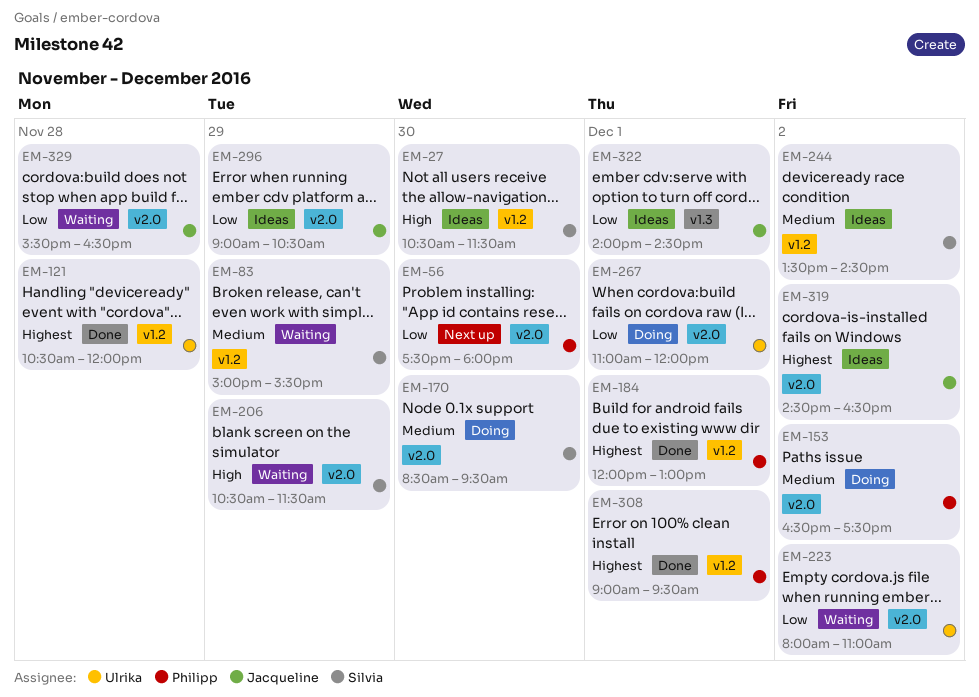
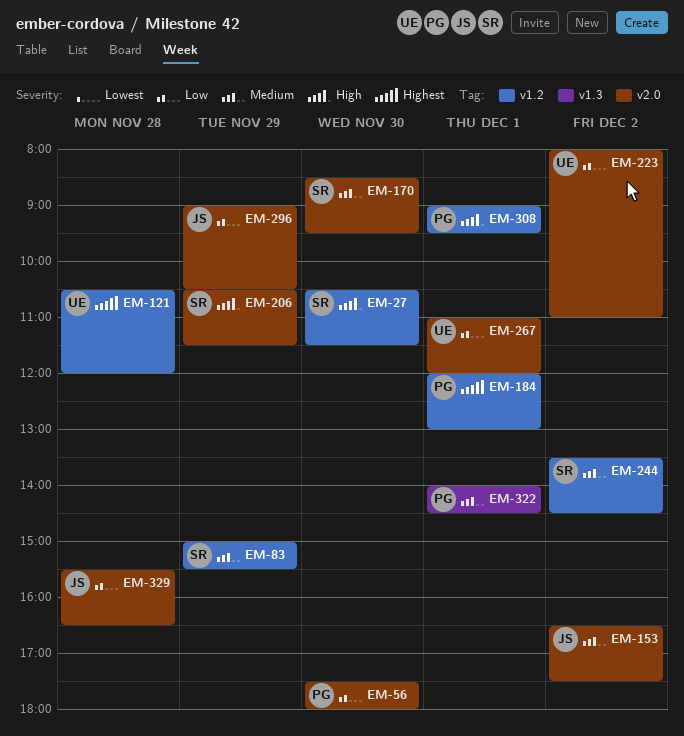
EM-153, owner: Philipp -> Jacqueline
EM-308, priority: Highest -> High
EM-319: present -> none
EM-322, owner: Jacqueline -> Philipp
EM-322, priority: Low -> Medium

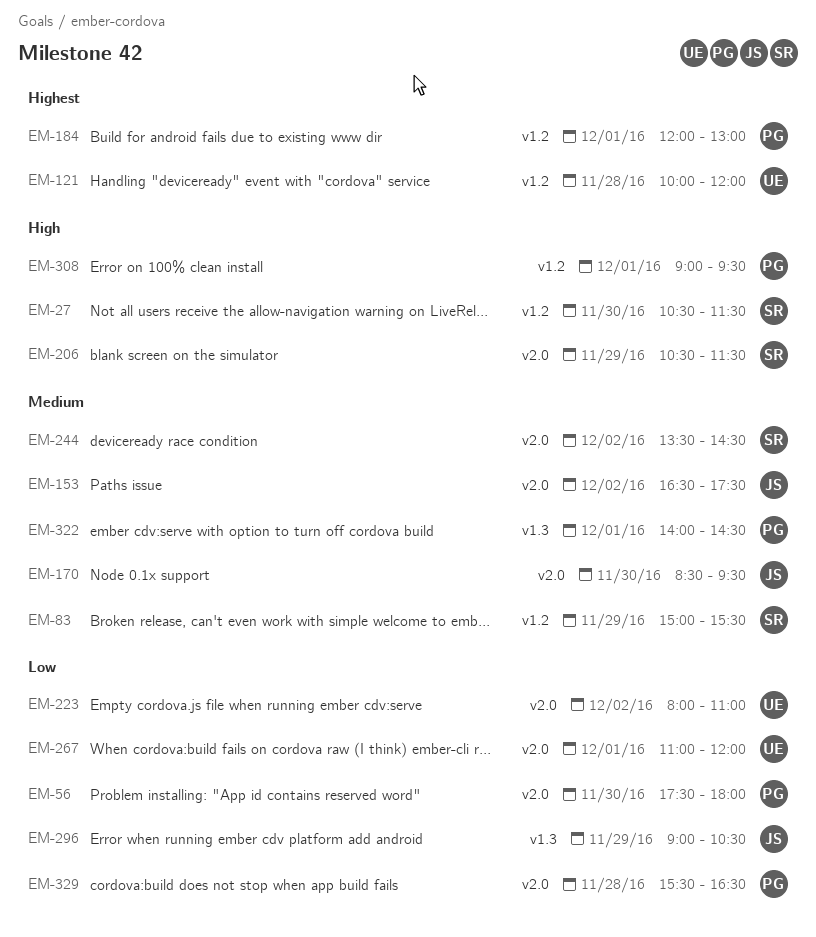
EM-121, begins: 10:30 -> 10:00
EM-170, owner: SR -> JS
EM-244, label: v1.2 -> v2.0
EM-296, label: v2.0 -> v1.3
EM-329, owner: JS -> PG

